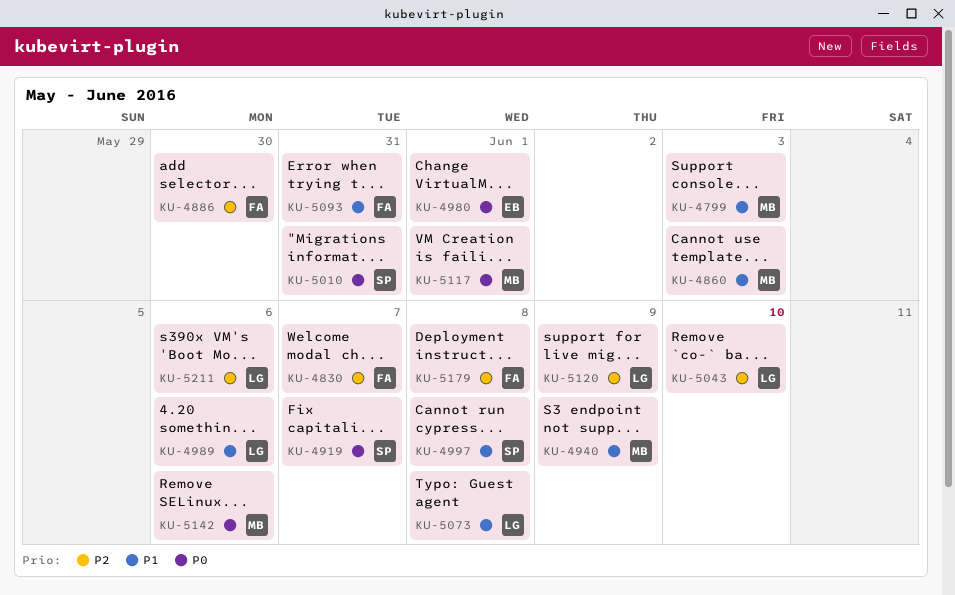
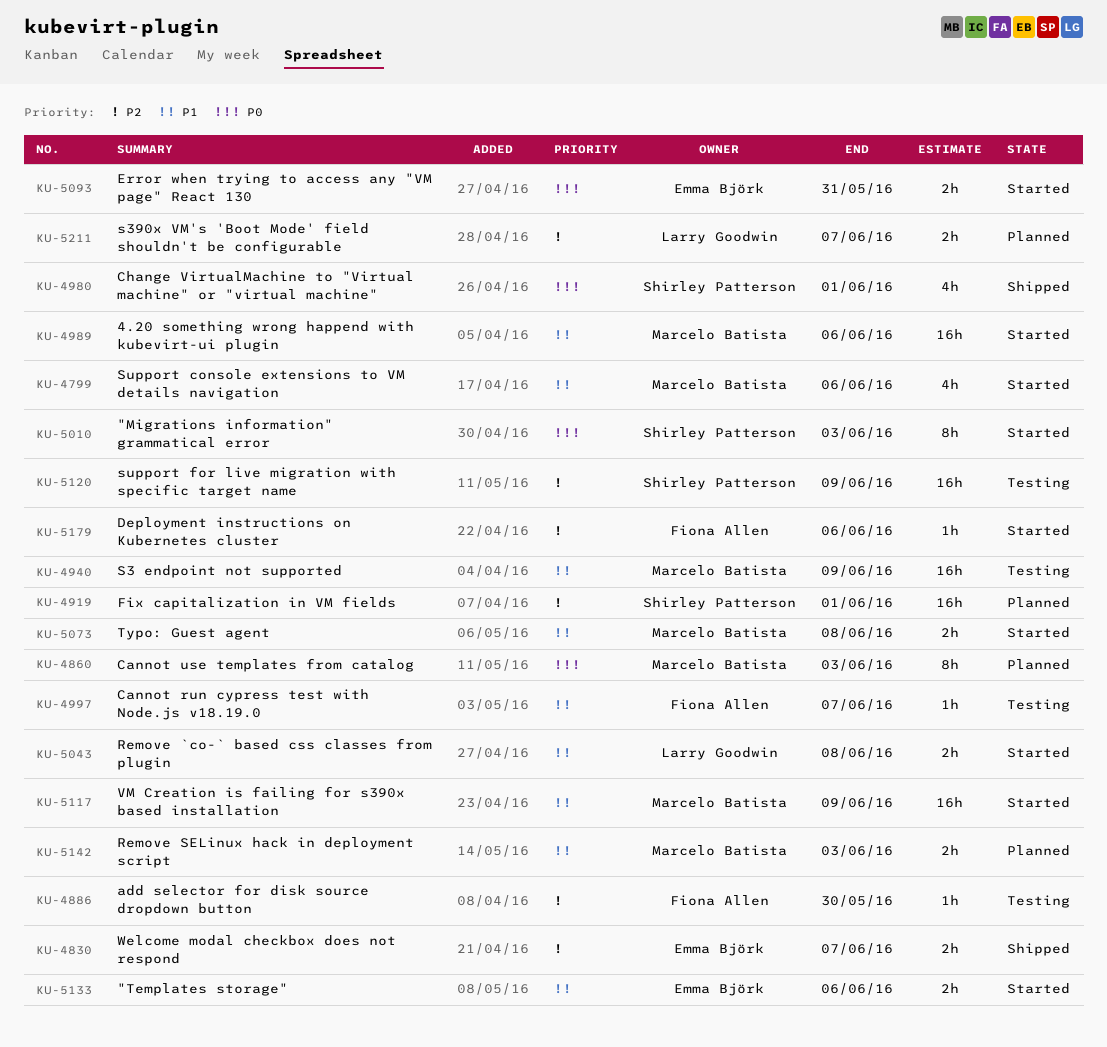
KU-4799, due: Jun 3 -> Jun 6
KU-4830, owner: Fiona Allen -> Emma Björk
KU-4860, priority: P1 -> P0
KU-4919, priority: P0 -> P2
KU-4919, due: Jun 7 -> Jun 1
KU-4980, owner: Emma Björk -> Shirley Patterson
KU-4989, owner: Larry Goodwin -> Marcelo Batista
KU-4997, owner: Shirley Patterson -> Fiona Allen
KU-4997, due: Jun 8 -> Jun 7
KU-5010, due: May 31 -> Jun 3
KU-5043, priority: P2 -> P1
KU-5043, due: Jun 10 -> Jun 8
KU-5073, owner: Larry Goodwin -> Marcelo Batista
KU-5093, owner: Fiona Allen -> Emma Björk
KU-5093, priority: P1 -> P0
KU-5117, priority: P0 -> P1
KU-5117, due: Jun 1 -> Jun 9
KU-5120, owner: Larry Goodwin -> Shirley Patterson
KU-5133: none -> present
KU-5142, priority: P0 -> P1
KU-5142, due: Jun 6 -> Jun 3
KU-5179, due: Jun 8 -> Jun 6
KU-5211, due: Jun 6 -> Jun 7

